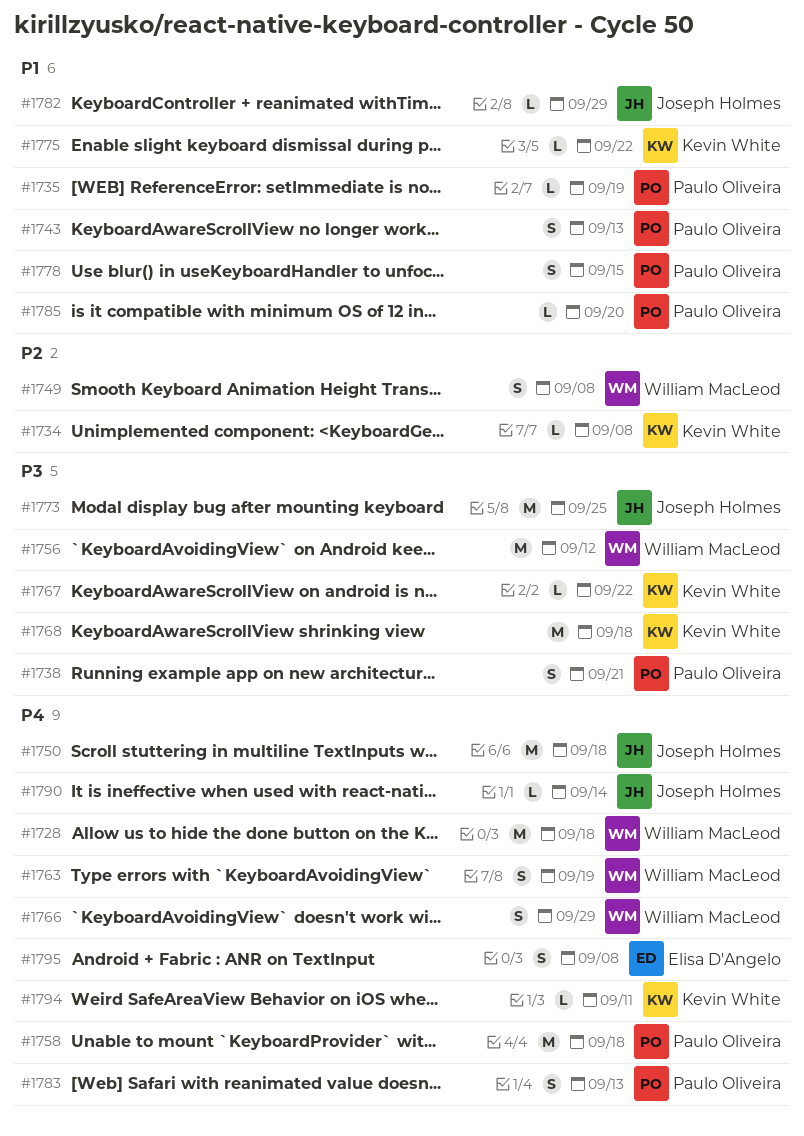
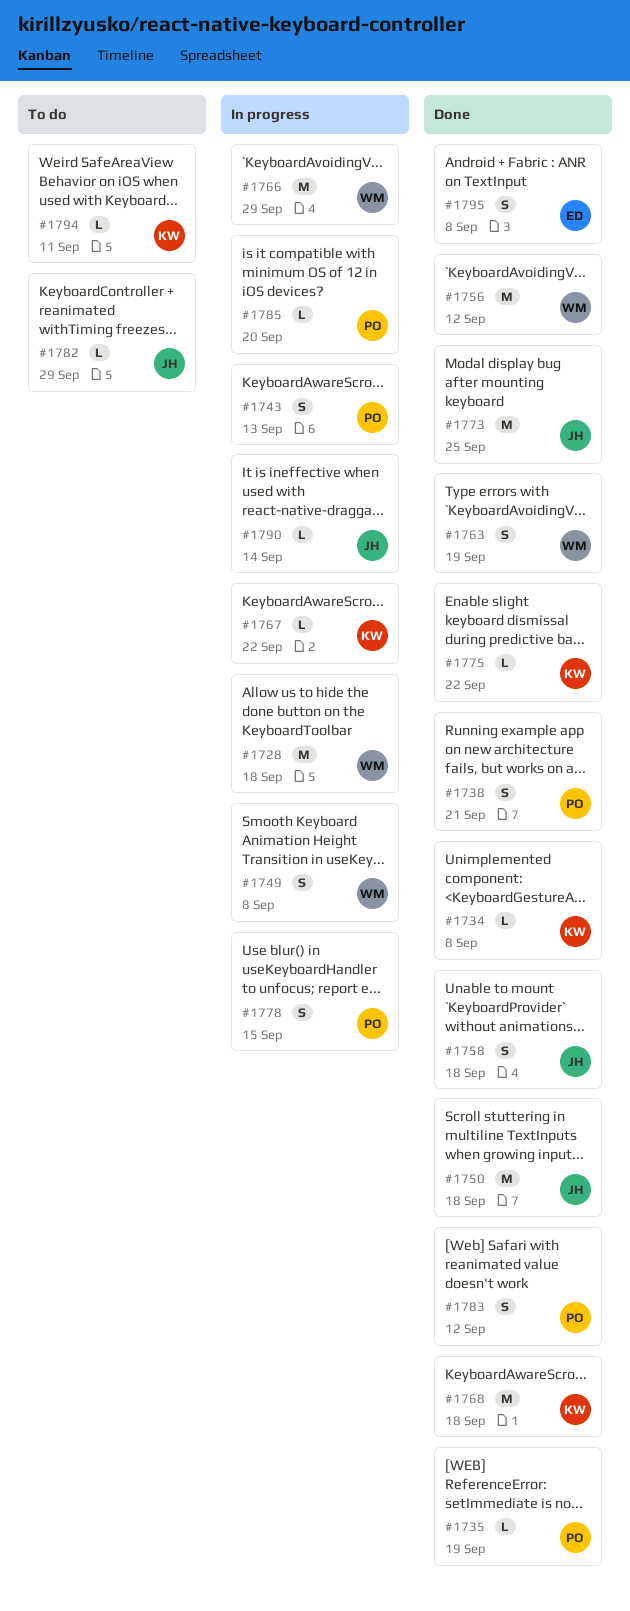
#1758, owner: Paulo Oliveira -> Joseph Holmes
#1758, estimate: M -> S
#1766, estimate: S -> M
#1783, due: Sep 13 -> Sep 12

